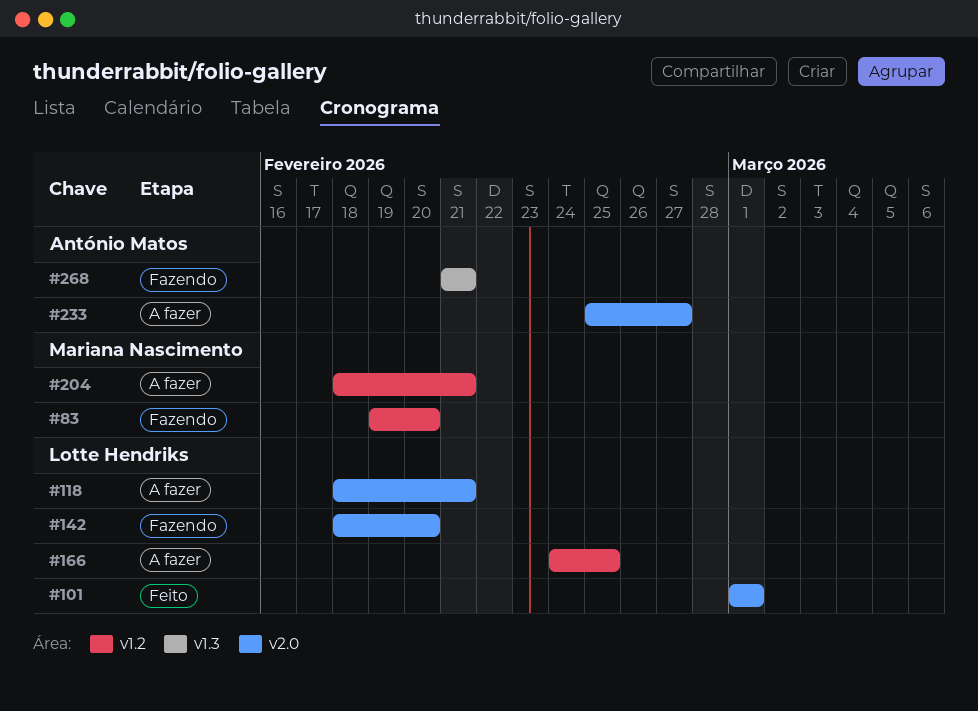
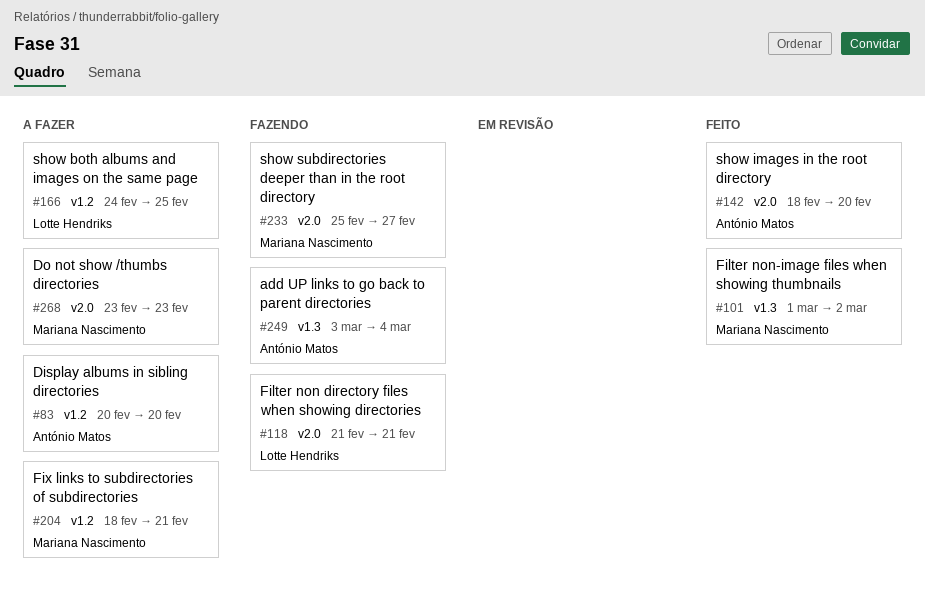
#83, status: Fazendo -> A fazer
#83, owner: Mariana Nascimento -> António Matos
#83, start: Feb 19 -> Feb 20
#101, owner: Lotte Hendriks -> Mariana Nascimento
#101, label: v2.0 -> v1.3
#101, due: Mar 1 -> Mar 2
#118, status: A fazer -> Fazendo
#118, start: Feb 18 -> Feb 21
#142, status: Fazendo -> Feito
#142, owner: Lotte Hendriks -> António Matos
#233, status: A fazer -> Fazendo
#233, owner: António Matos -> Mariana Nascimento
#249: none -> present
#268, status: Fazendo -> A fazer
#268, owner: António Matos -> Mariana Nascimento
#268, label: v1.3 -> v2.0
#268, start: Feb 21 -> Feb 23
#268, due: Feb 21 -> Feb 23

